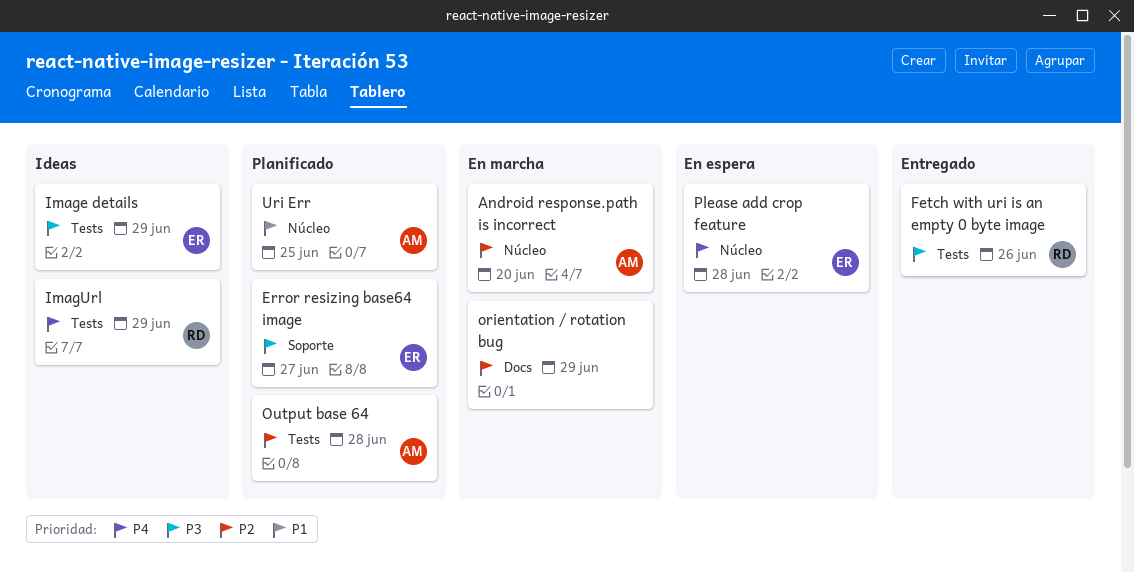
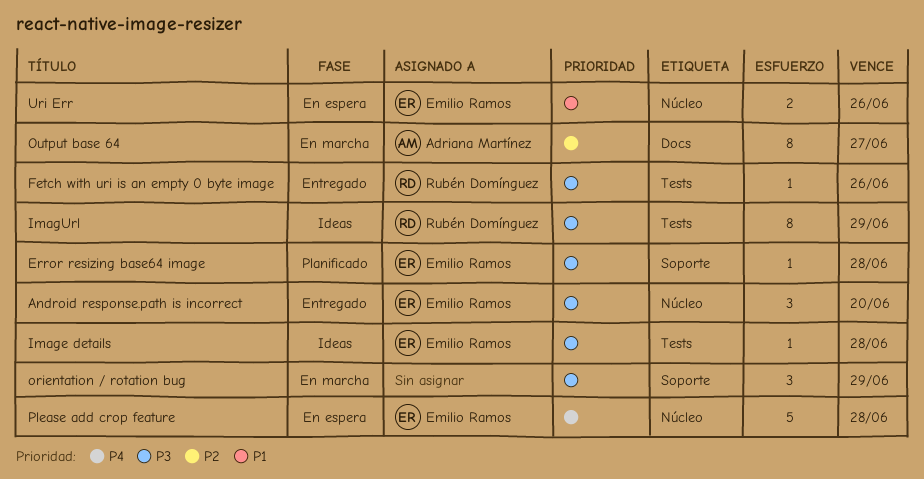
Android response.path is incorrect, status: En marcha -> Entregado
Android response.path is incorrect, owner: Adriana Martínez -> Emilio Ramos
Android response.path is incorrect, priority: P2 -> P3
Error resizing base64 image, due: Jun 27 -> Jun 28
Image details, due: Jun 29 -> Jun 28
ImagUrl, priority: P4 -> P3
orientation / rotation bug, priority: P2 -> P3
orientation / rotation bug, label: Docs -> Soporte
Output base 64, status: Planificado -> En marcha
Output base 64, label: Tests -> Docs
Output base 64, due: Jun 28 -> Jun 27
Uri Err, status: Planificado -> En espera
Uri Err, owner: Adriana Martínez -> Emilio Ramos
Uri Err, due: Jun 25 -> Jun 26

